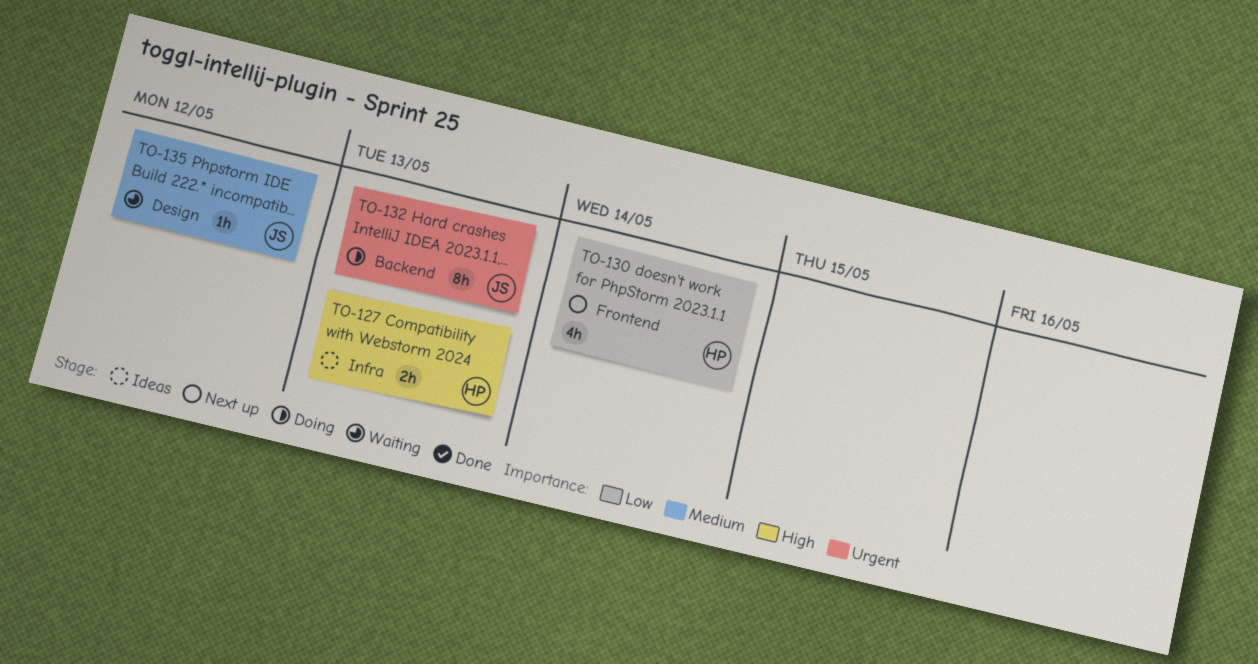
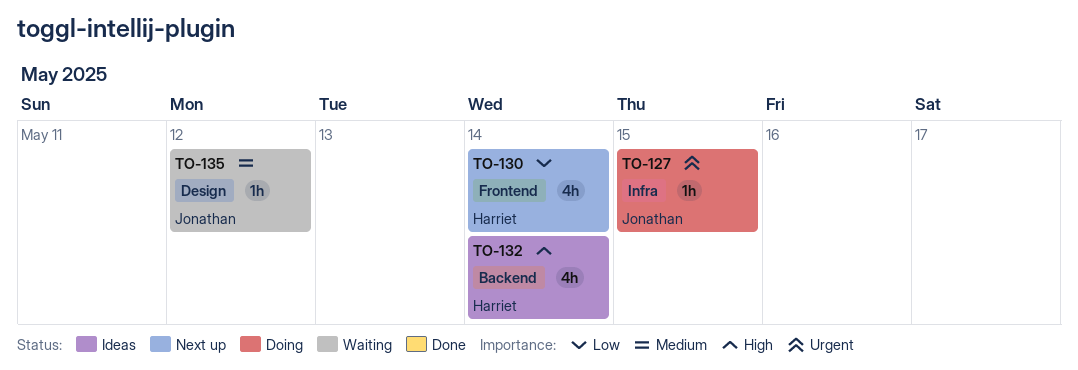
TO-127, status: Ideas -> Doing
TO-127, owner: Harriet -> Jonathan
TO-127, priority: High -> Urgent
TO-127, estimate: 2h -> 1h
TO-127, due: May 13 -> May 15
TO-132, status: Doing -> Ideas
TO-132, owner: Jonathan -> Harriet
TO-132, priority: Urgent -> High
TO-132, estimate: 8h -> 4h
TO-132, due: May 13 -> May 14

